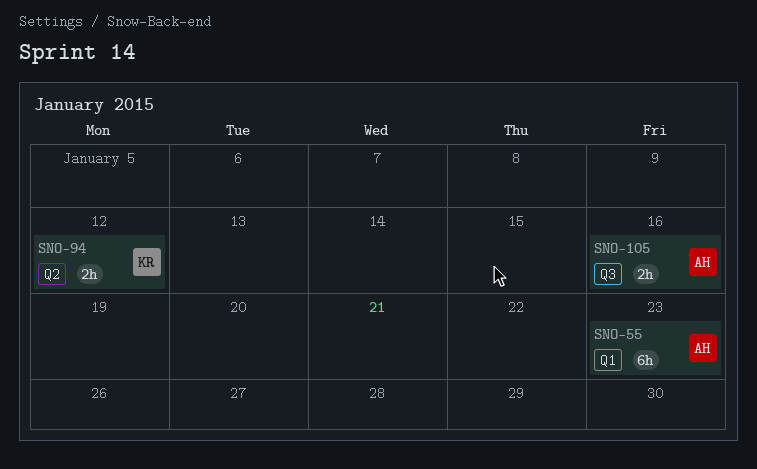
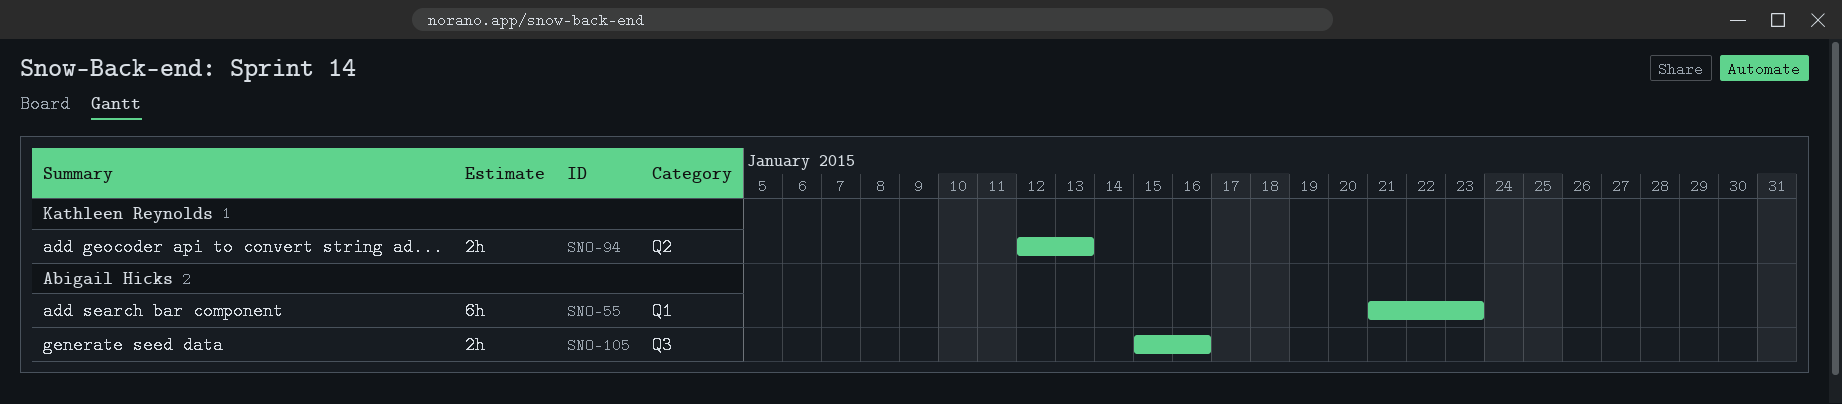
SNO-94, due: Jan 12 -> Jan 13

